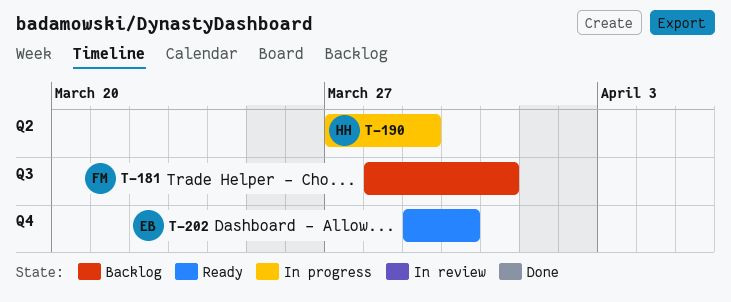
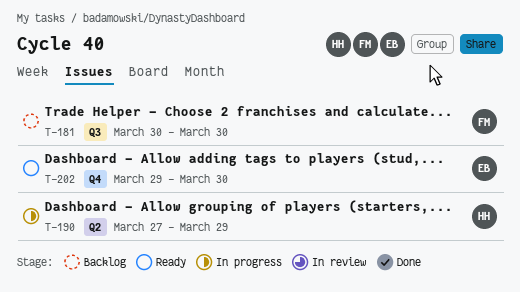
T-181, start: Mar 28 -> Mar 30
T-181, due: Mar 31 -> Mar 30

